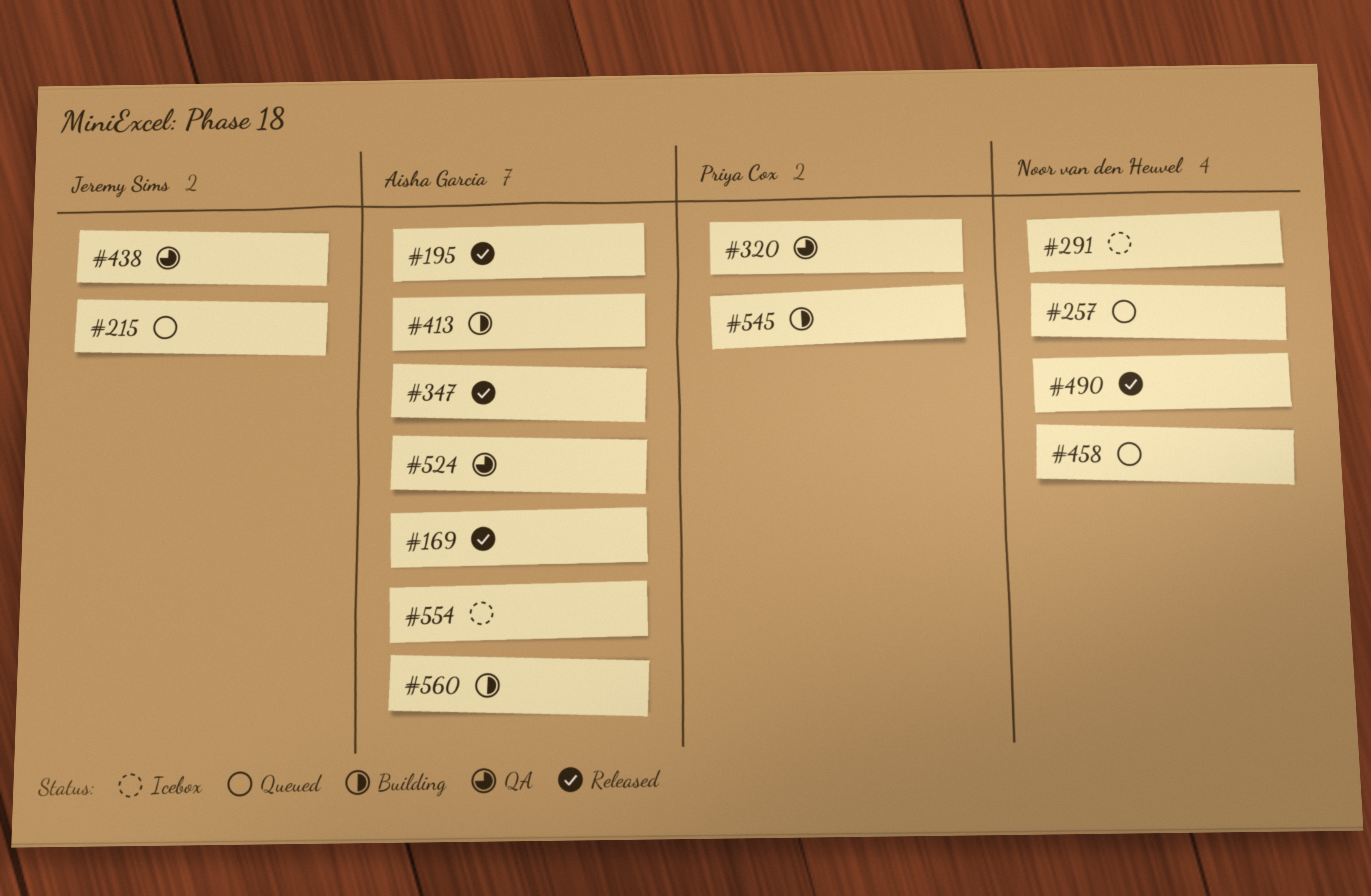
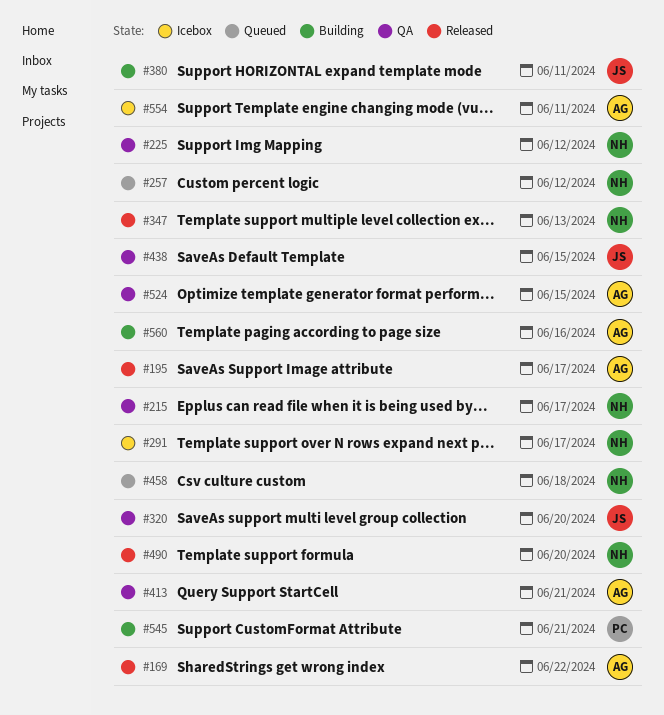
#215, status: Queued -> QA
#215, owner: Jeremy Sims -> Noor van den Heuvel
#225: none -> present
#320, owner: Priya Cox -> Jeremy Sims
#347, owner: Aisha Garcia -> Noor van den Heuvel
#380: none -> present
#413, status: Building -> QA

